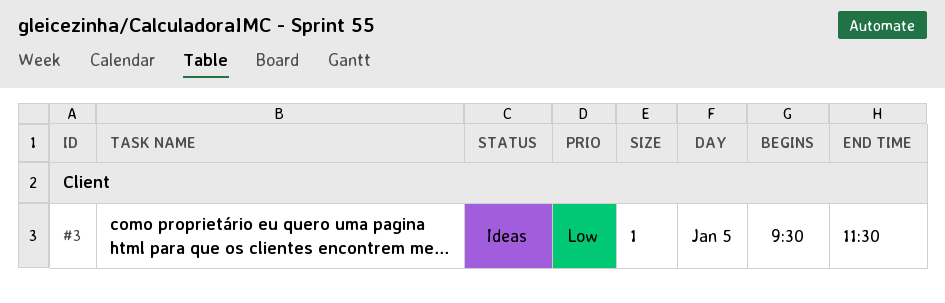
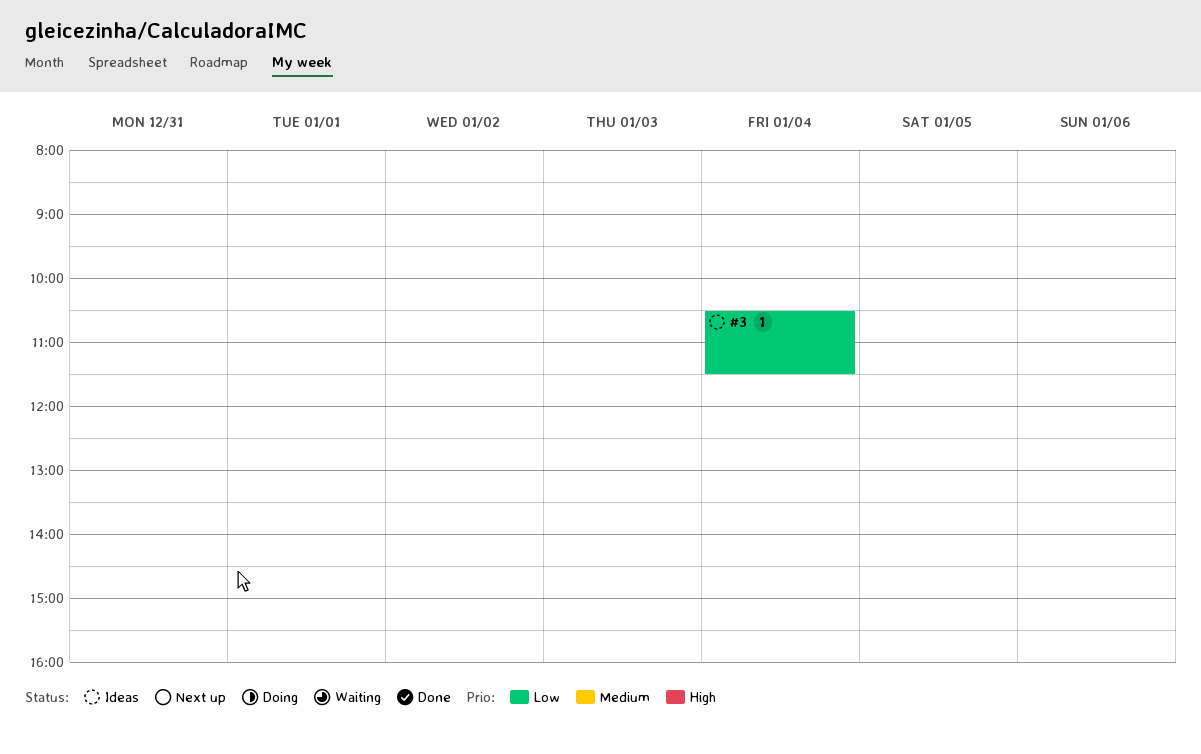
#3, day: Jan 5 -> Jan 4
#3, begins: 09:30 -> 10:30

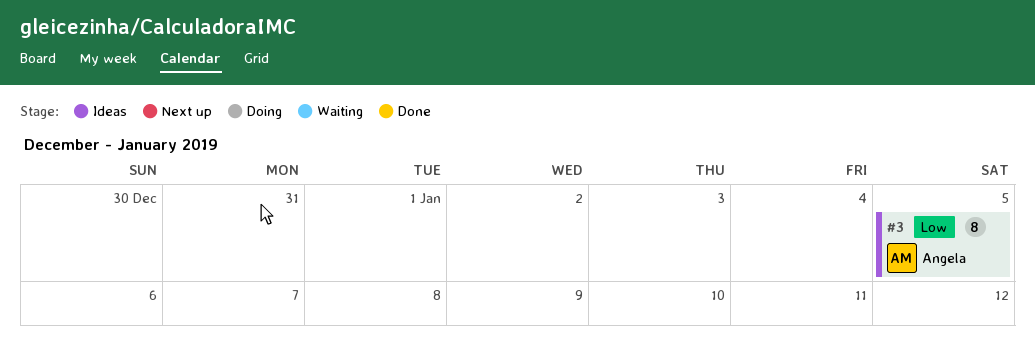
#3, estimate: 1 -> 8
#3, day: Jan 4 -> Jan 5

